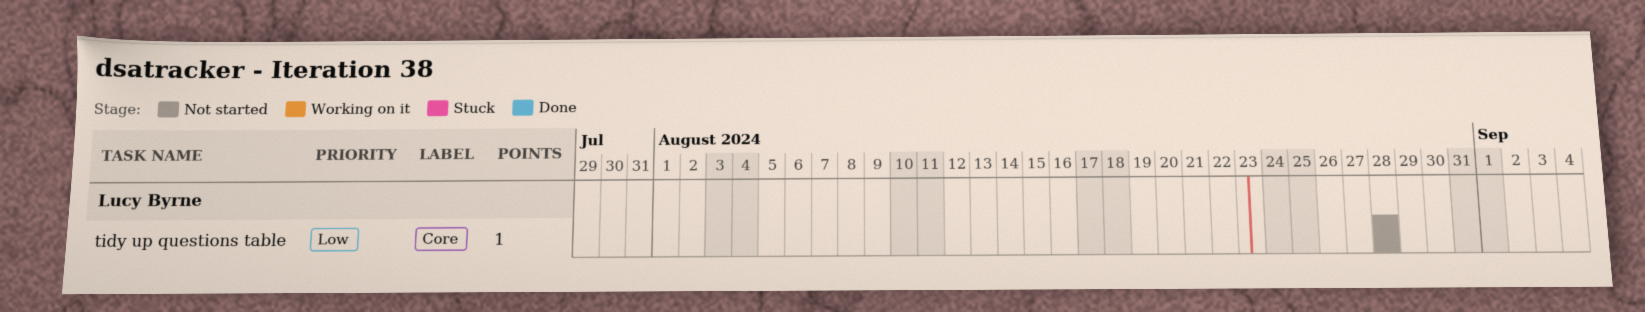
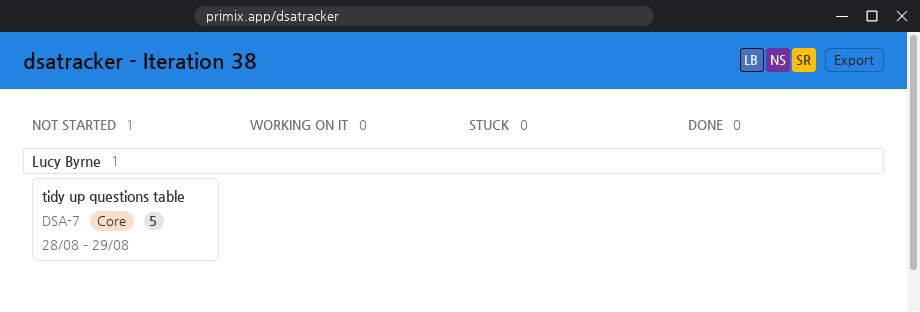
tidy up questions table, estimate: 1 -> 5
tidy up questions table, due: Aug 28 -> Aug 29

